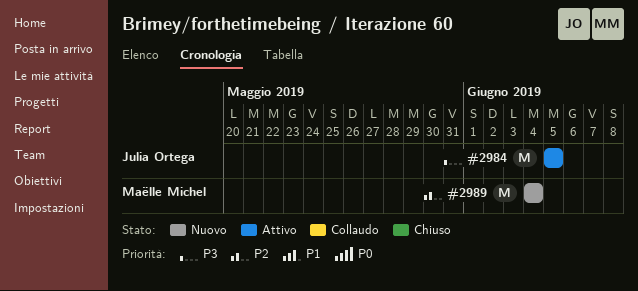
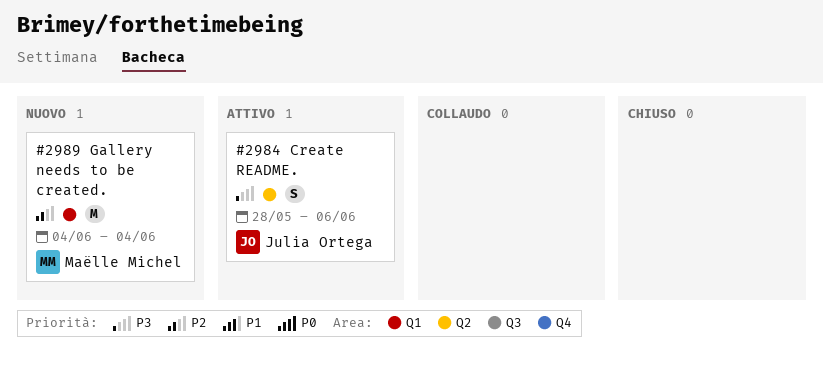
#2984, estimate: M -> S
#2984, start: Jun 5 -> May 28
#2984, due: Jun 5 -> Jun 6

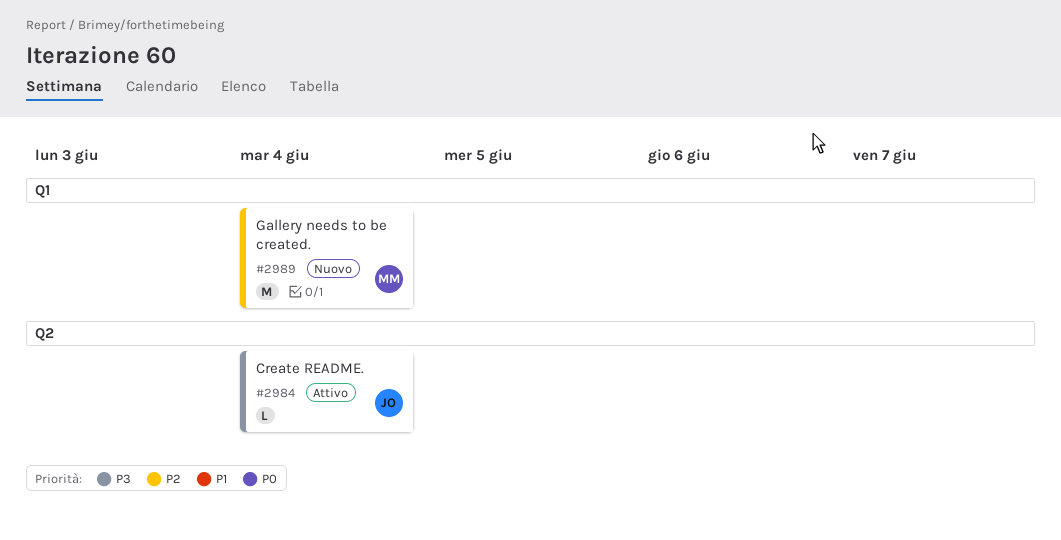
#2984, estimate: S -> L
#2984, due: Jun 6 -> Jun 4

